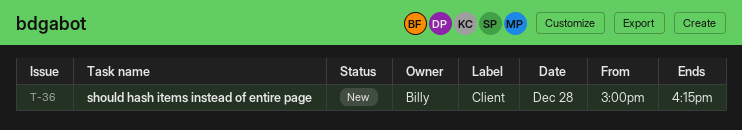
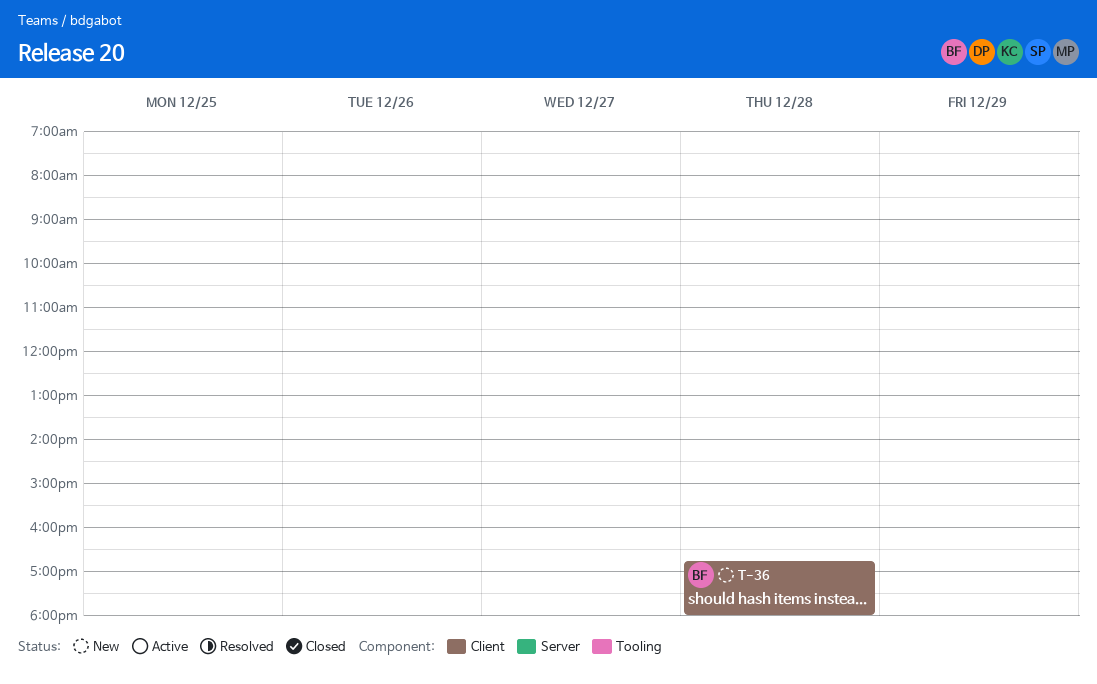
T-36, begins: 15:00 -> 16:45
T-36, ends: 16:15 -> 18:00

